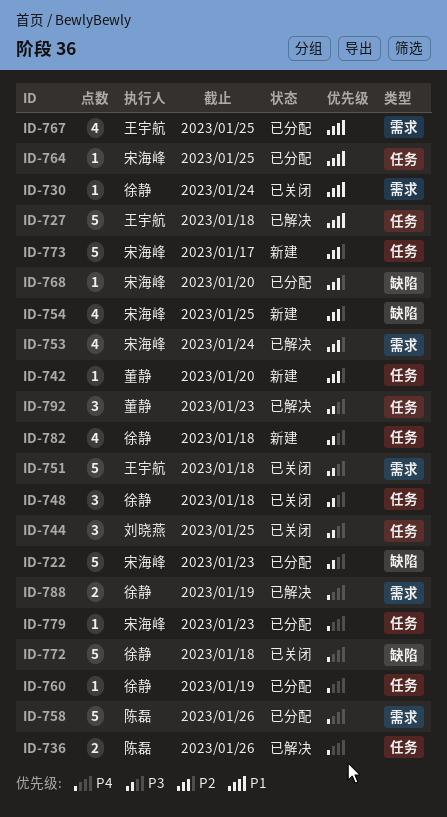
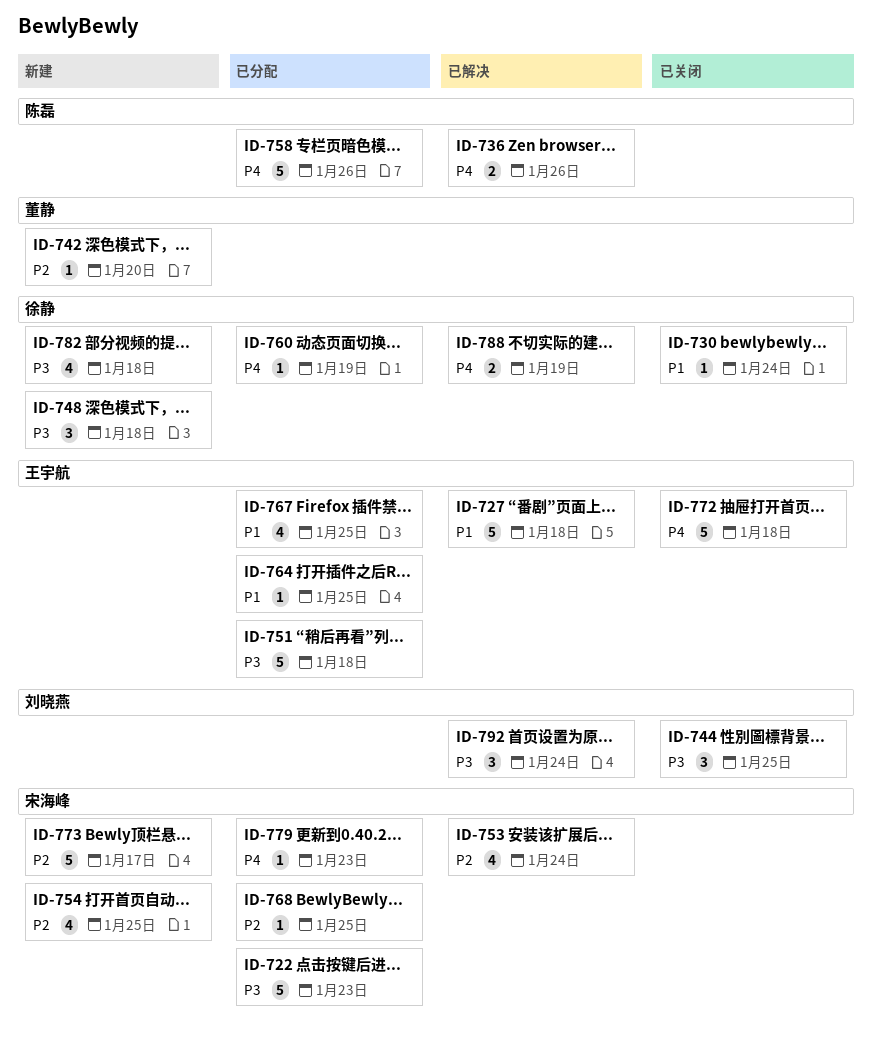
ID-748, status: 已关闭 -> 新建
ID-751, status: 已关闭 -> 已分配
ID-764, owner: 宋海峰 -> 王宇航
ID-768, due: Jan 20 -> Jan 25
ID-772, owner: 徐静 -> 王宇航
ID-792, owner: 董静 -> 刘晓燕
ID-792, due: Jan 23 -> Jan 24

